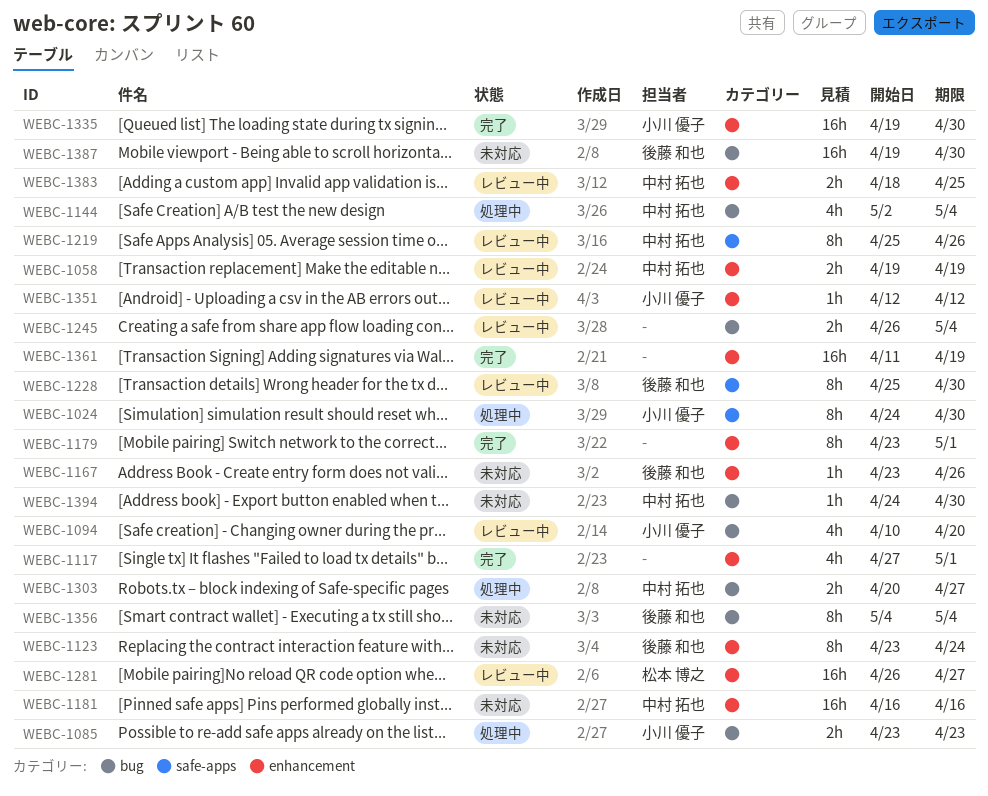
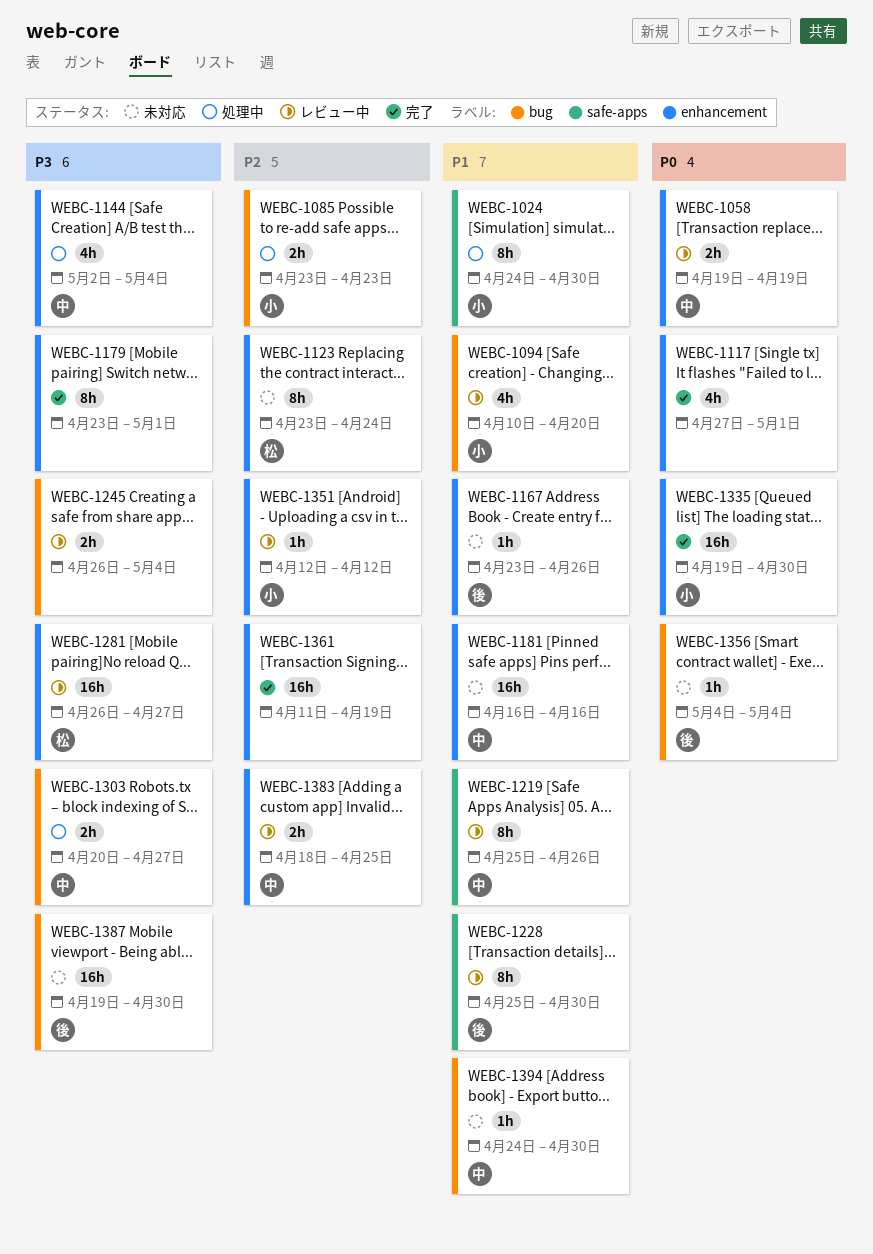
WEBC-1123, owner: 後藤 和也 -> 松本 博之
WEBC-1144, label: bug -> enhancement
WEBC-1356, estimate: 8h -> 1h

